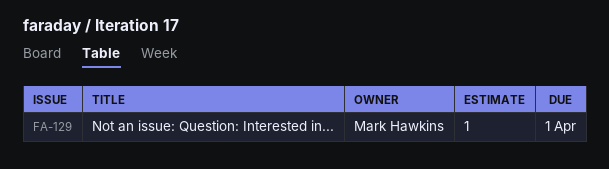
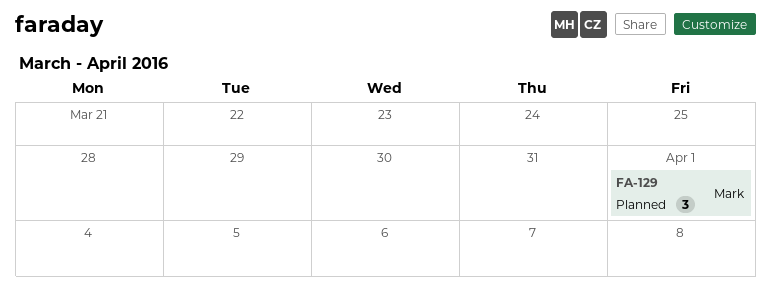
FA-129, estimate: 1 -> 3

